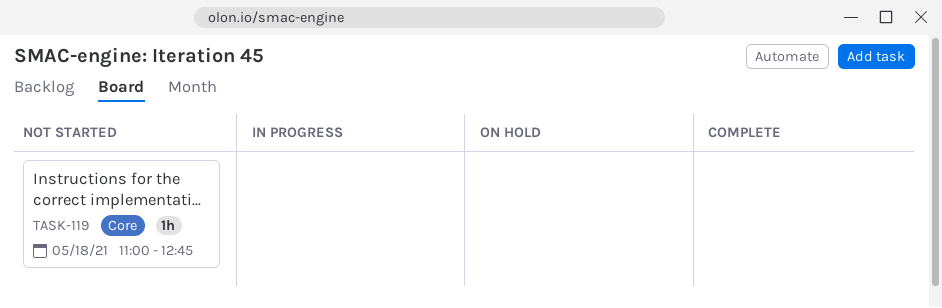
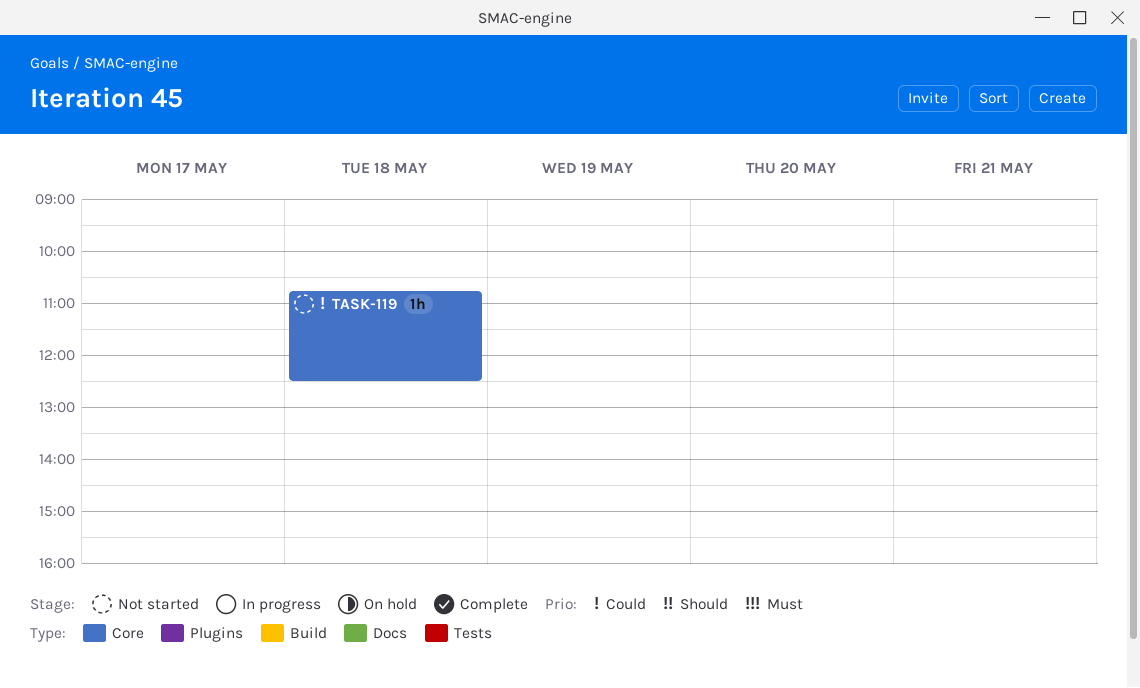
TASK-119, begins: 11:00 -> 10:45
TASK-119, ends: 12:45 -> 12:30

